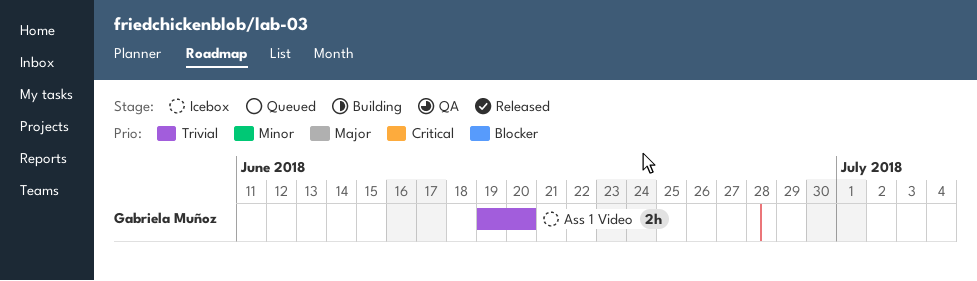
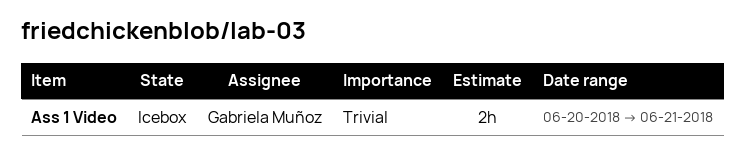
Ass 1 Video, start: Jun 19 -> Jun 20
Ass 1 Video, due: Jun 20 -> Jun 21

